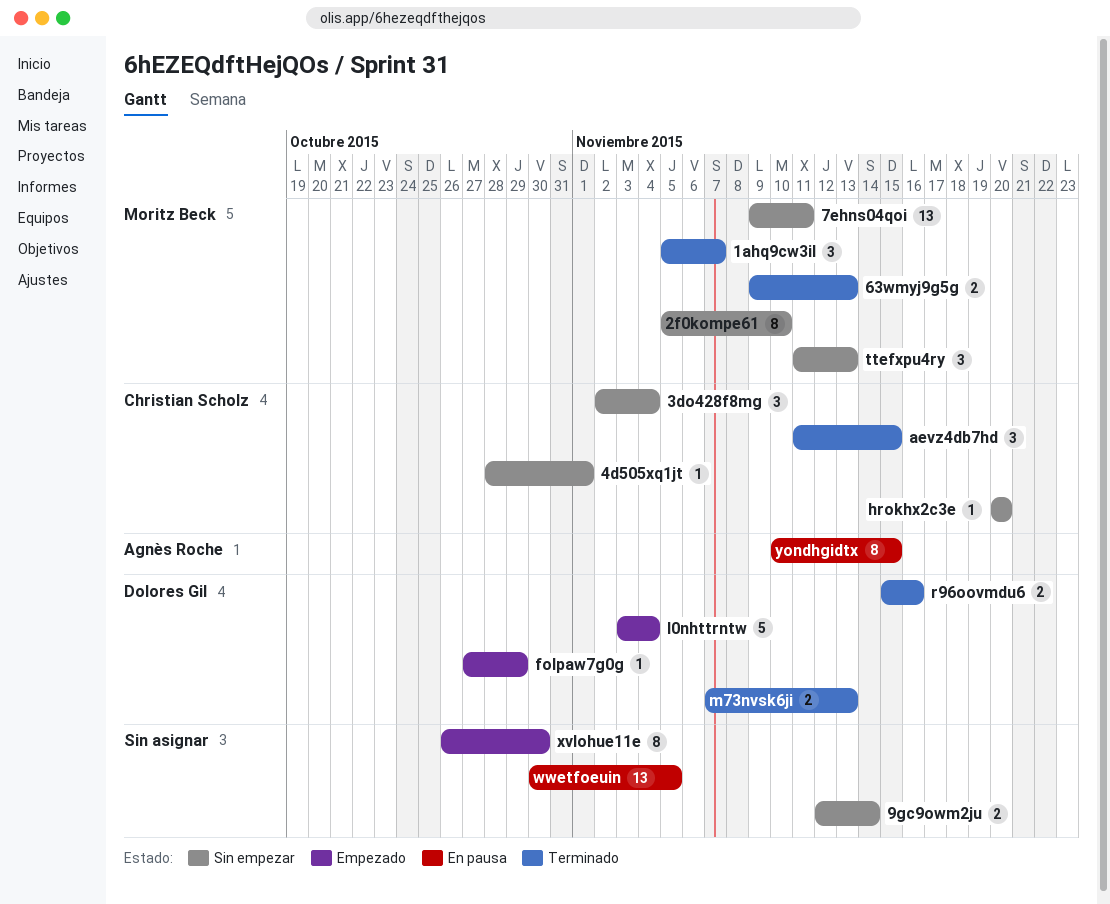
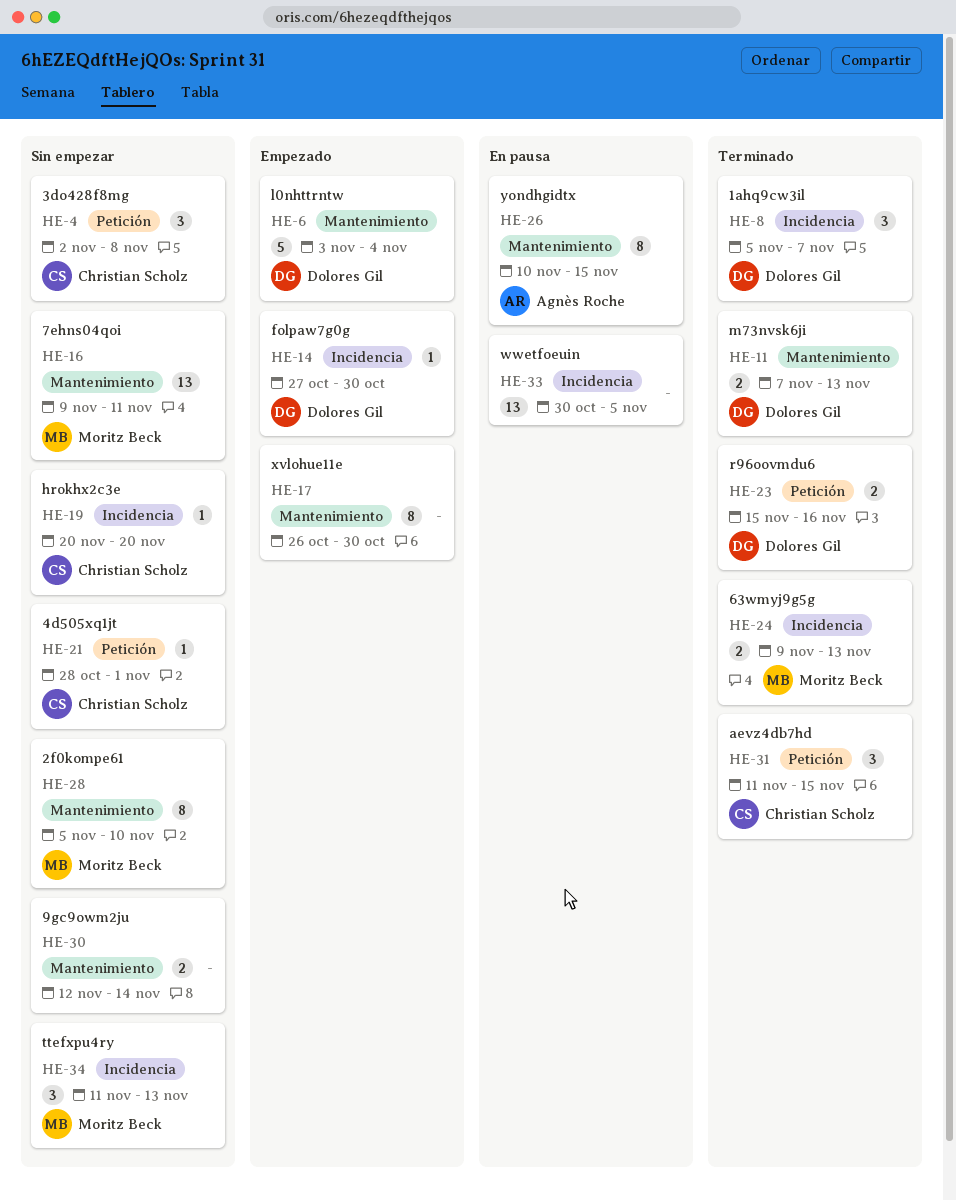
1ahq9cw3il, owner: Moritz Beck -> Dolores Gil
3do428f8mg, due: Nov 4 -> Nov 8
folpaw7g0g, due: Oct 29 -> Oct 30

